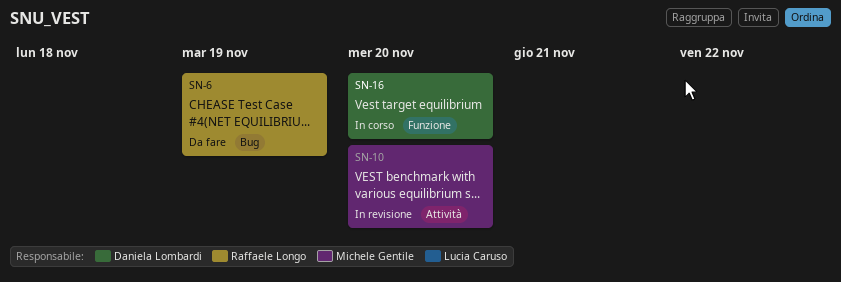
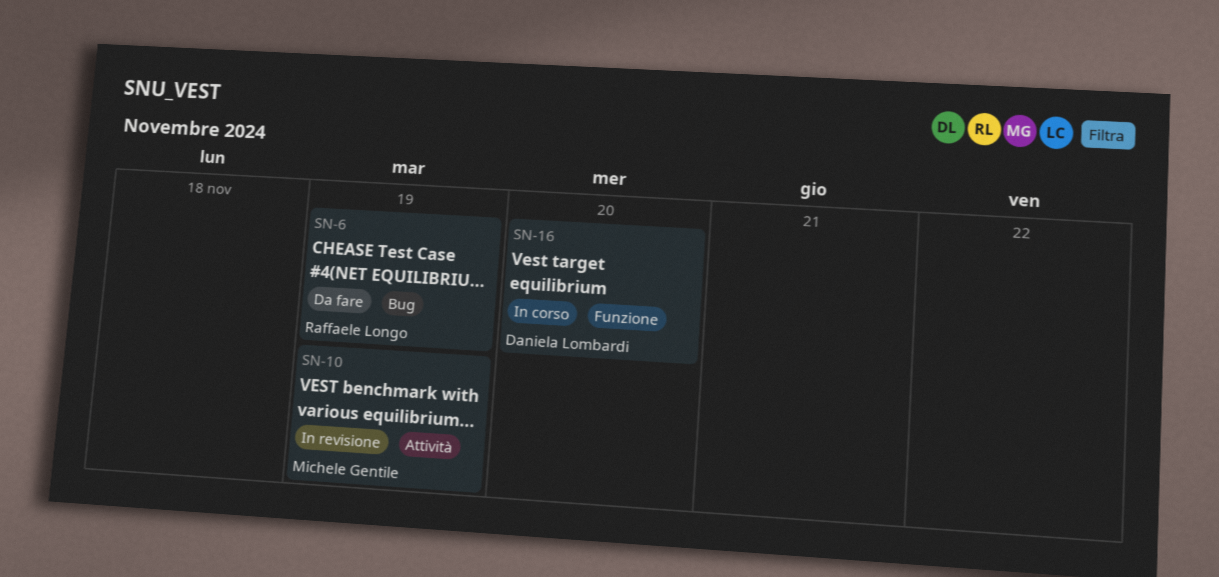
SN-10, due: Nov 20 -> Nov 19

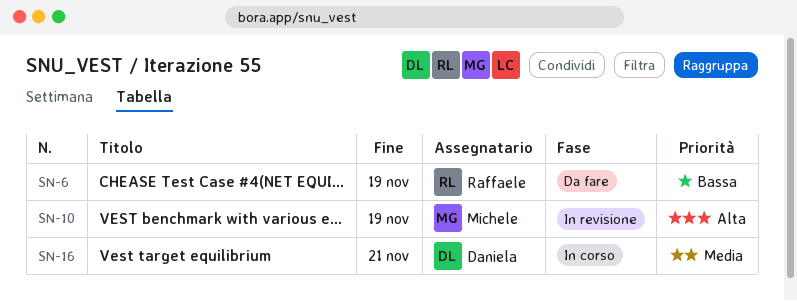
SN-16, due: Nov 20 -> Nov 21

